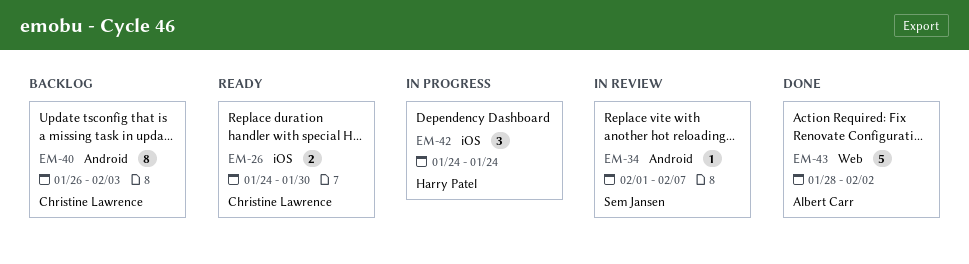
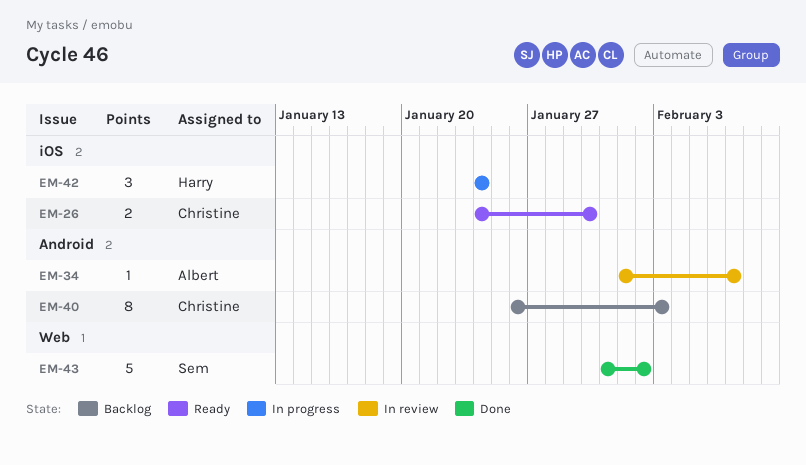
EM-34, owner: Sem Jansen -> Albert Carr
EM-43, owner: Albert Carr -> Sem Jansen
EM-43, start: Jan 28 -> Jan 31

